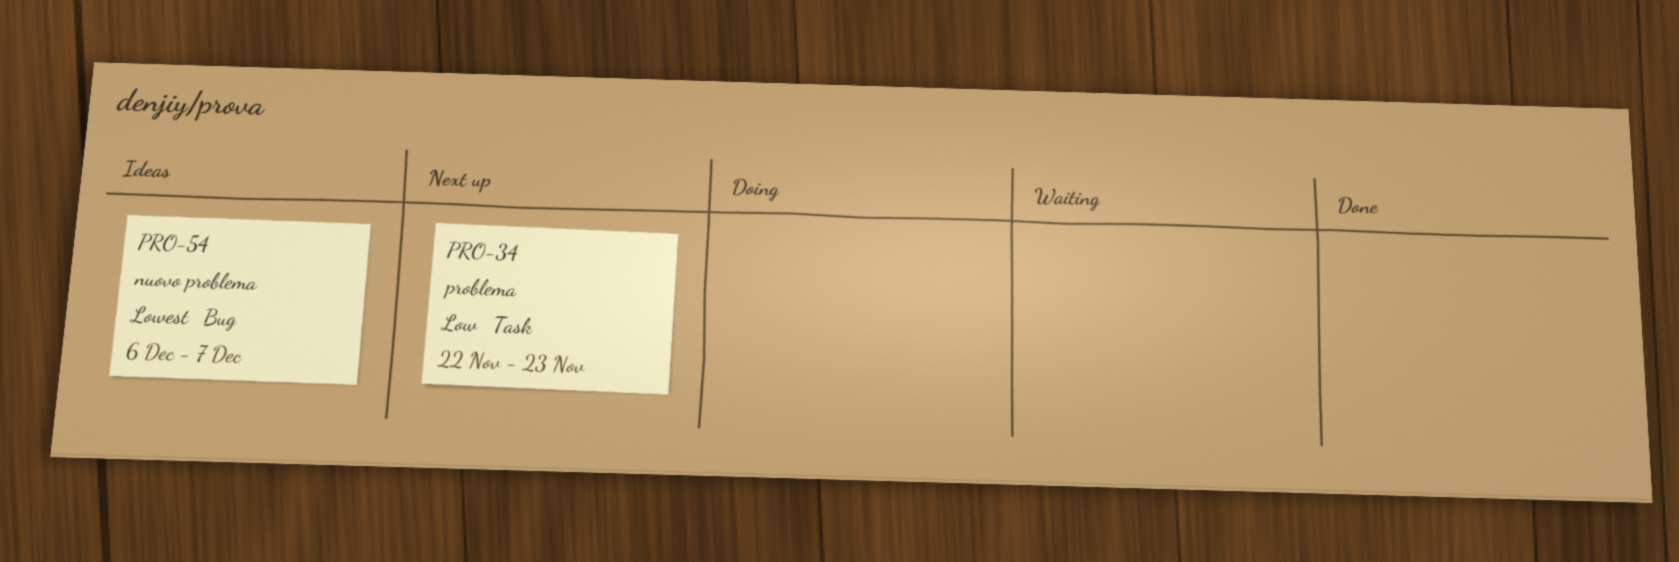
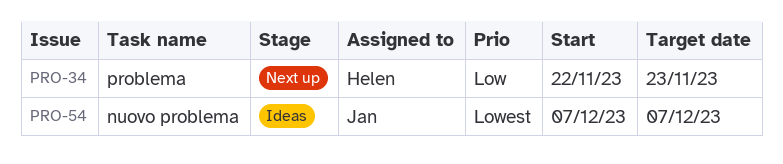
PRO-54, start: Dec 6 -> Dec 7

